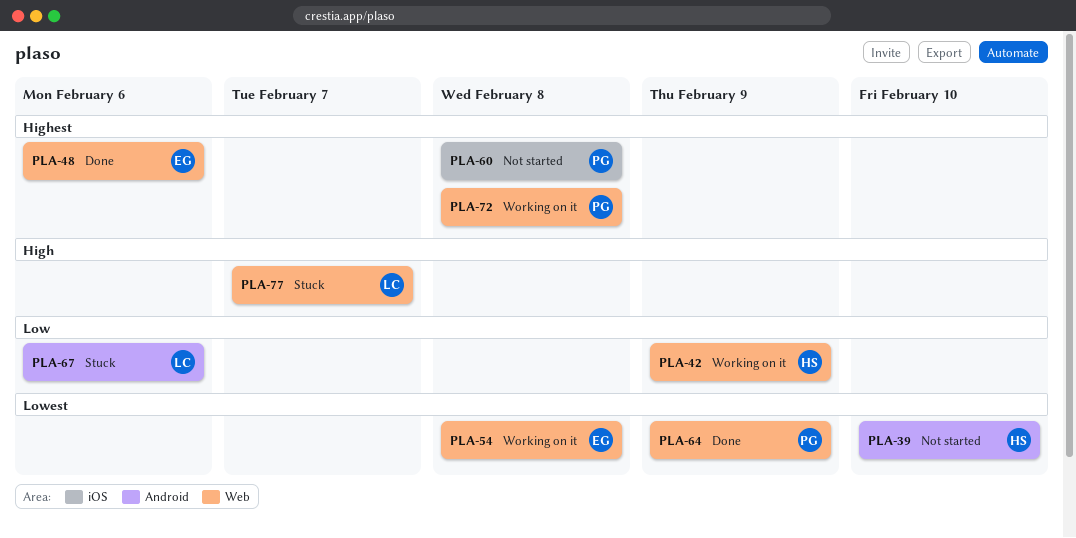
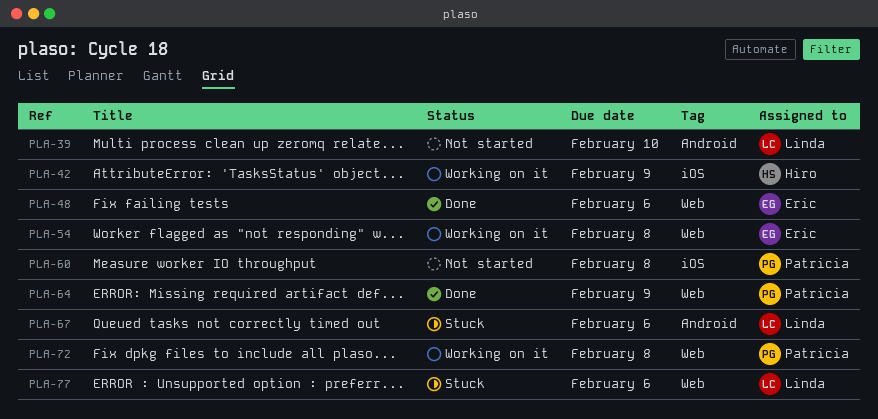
PLA-39, owner: Hiro -> Linda
PLA-42, label: Web -> iOS
PLA-77, due: Feb 7 -> Feb 6

